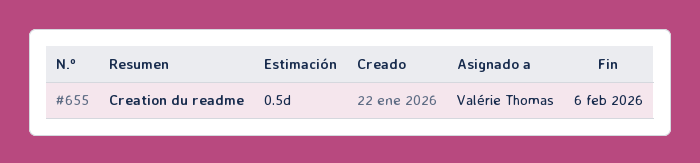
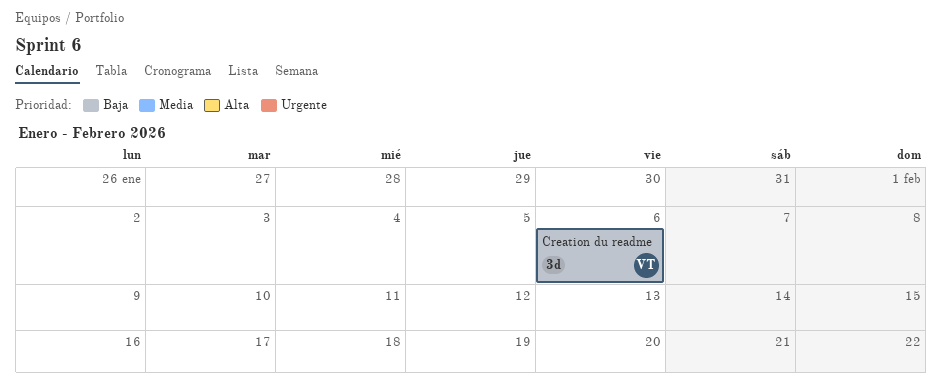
Creation du readme, estimate: 0.5d -> 3d

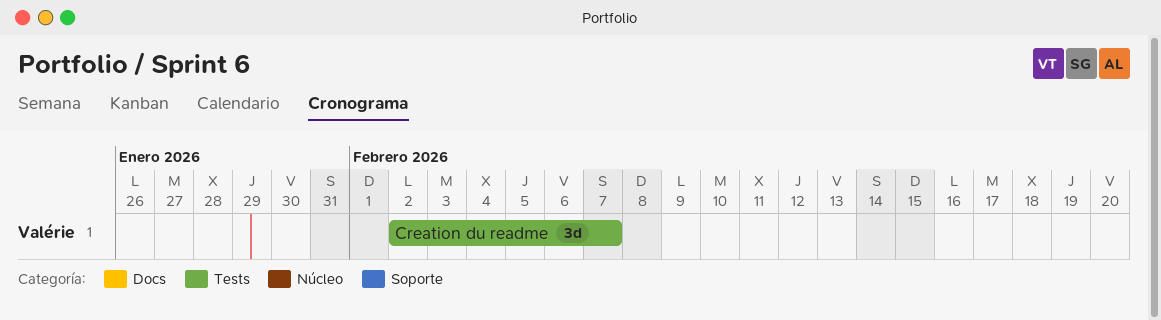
Creation du readme, due: Feb 6 -> Feb 7

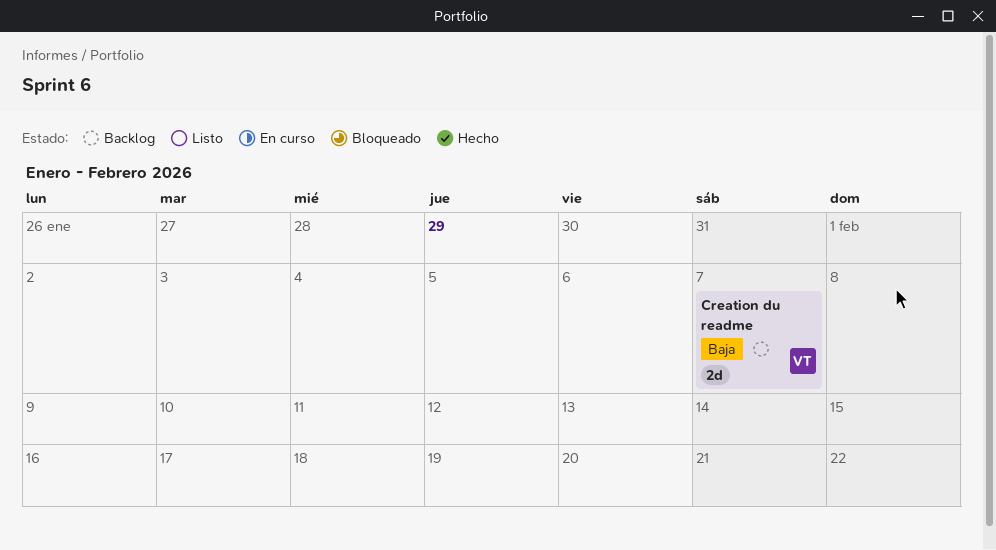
Creation du readme, estimate: 3d -> 2d

